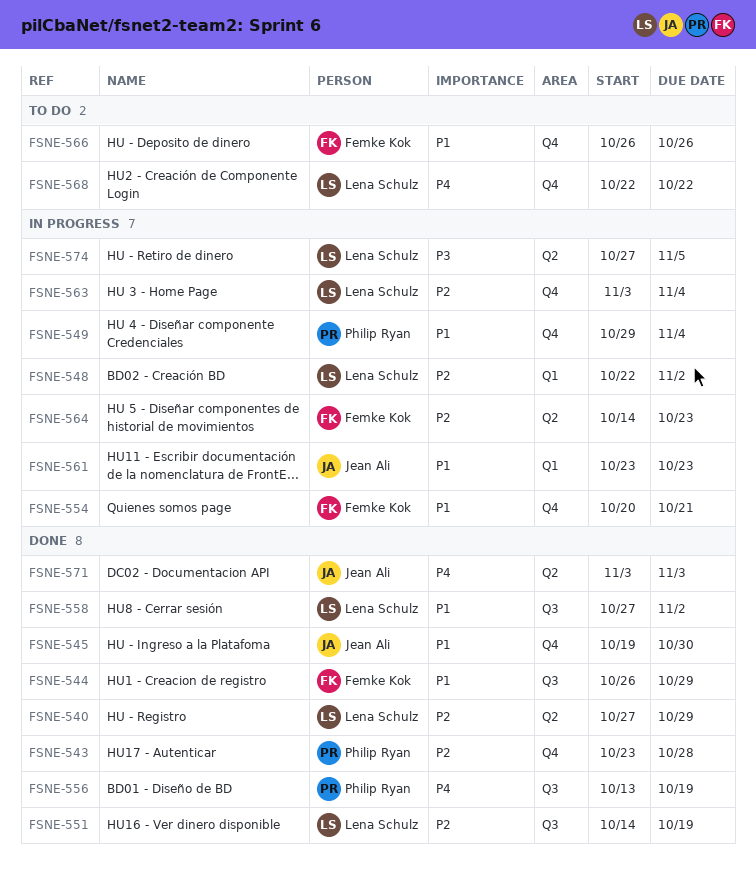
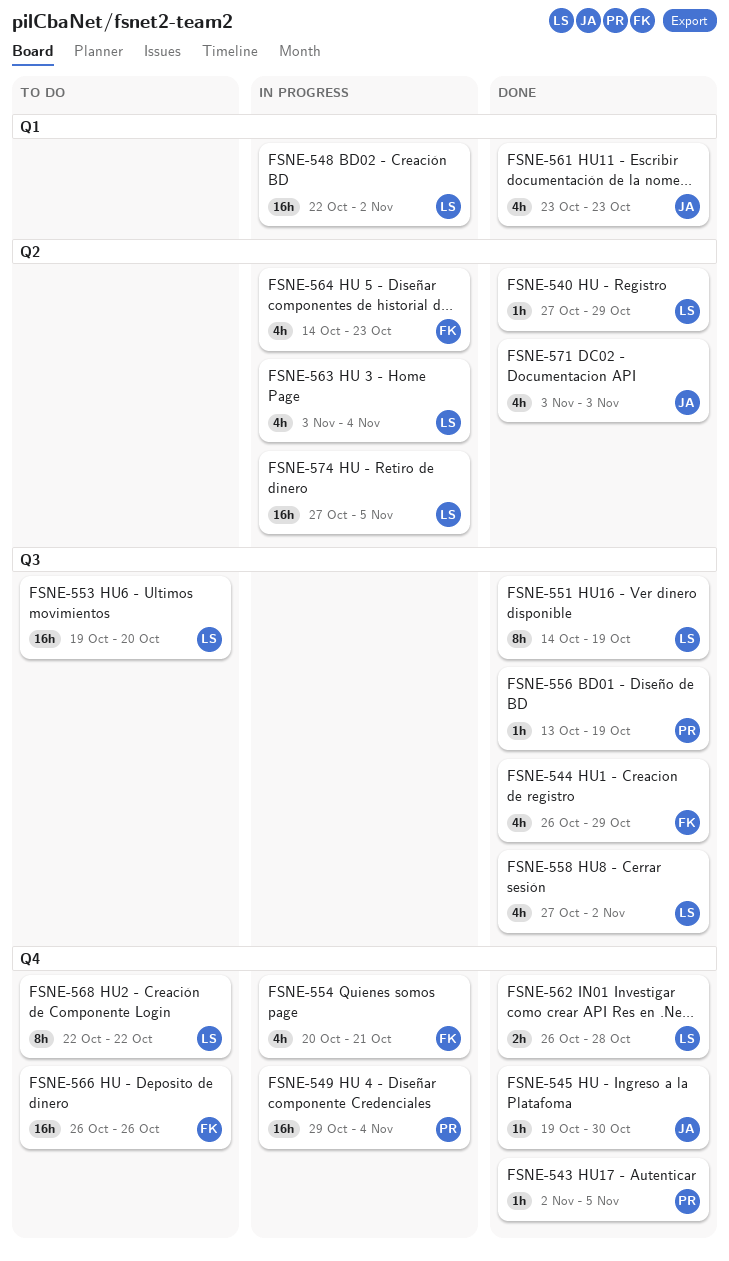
FSNE-543, start: Oct 23 -> Nov 2
FSNE-543, due: Oct 28 -> Nov 5
FSNE-553: none -> present
FSNE-561, status: In progress -> Done
FSNE-562: none -> present
FSNE-563, label: Q4 -> Q2

